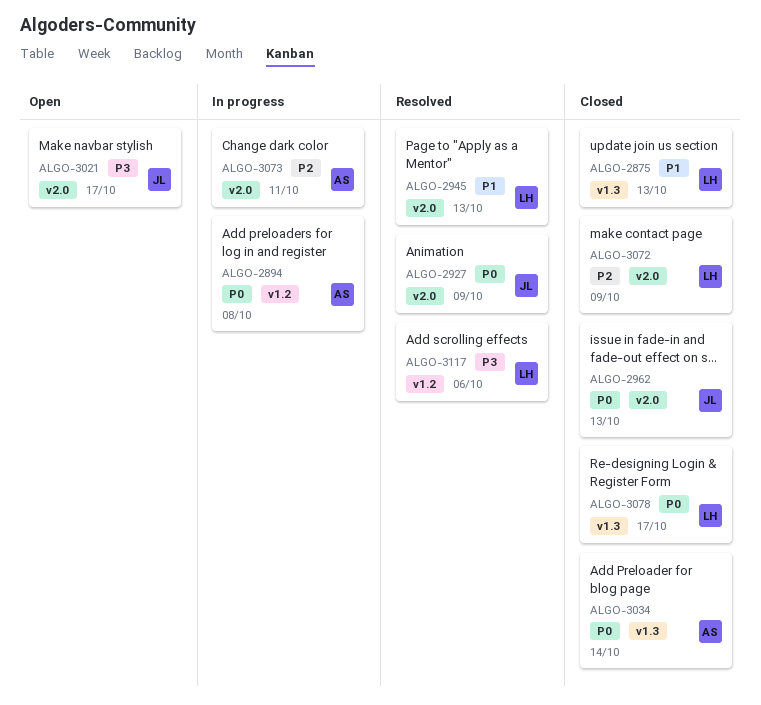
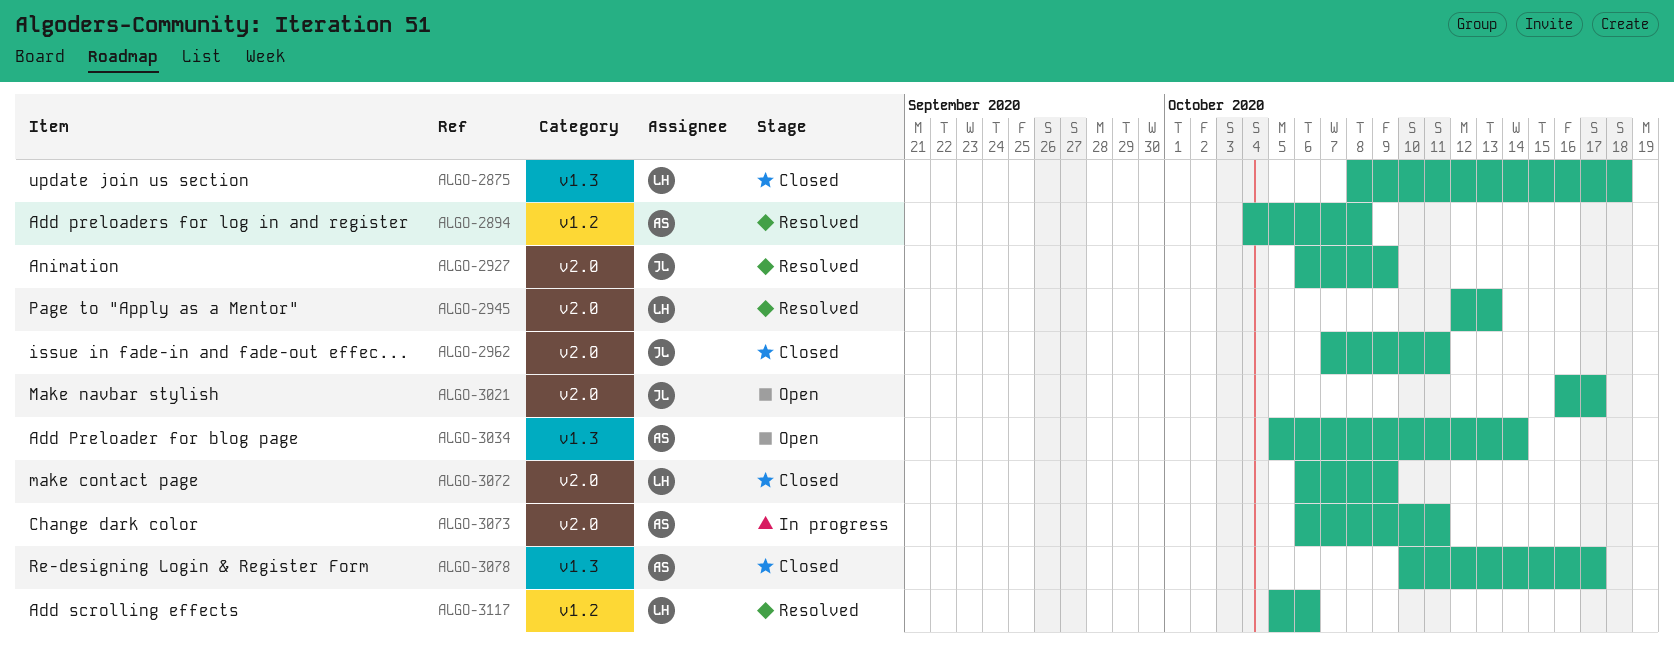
ALGO-2875, due: Oct 13 -> Oct 18
ALGO-2894, status: In progress -> Resolved
ALGO-2962, due: Oct 13 -> Oct 11
ALGO-3034, status: Closed -> Open
ALGO-3078, owner: LH -> AS

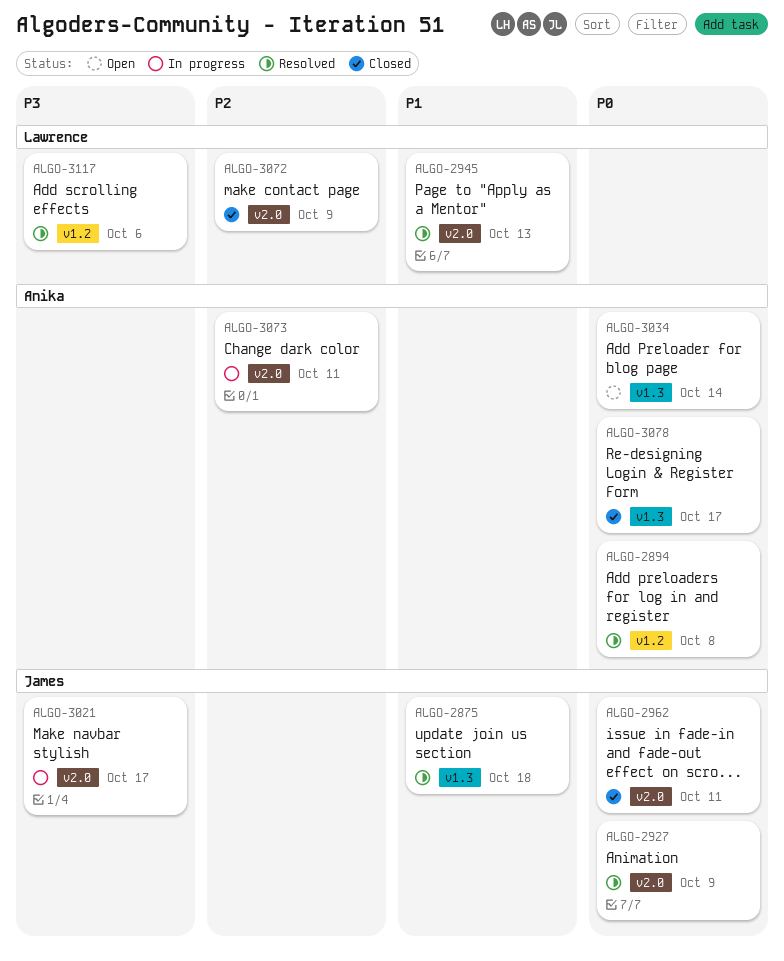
ALGO-2875, status: Closed -> Resolved
ALGO-2875, owner: Lawrence -> James
ALGO-3021, status: Open -> In progress

